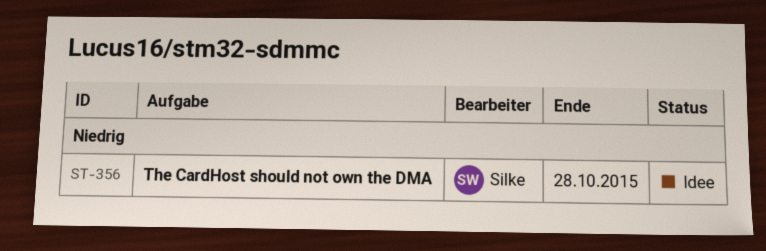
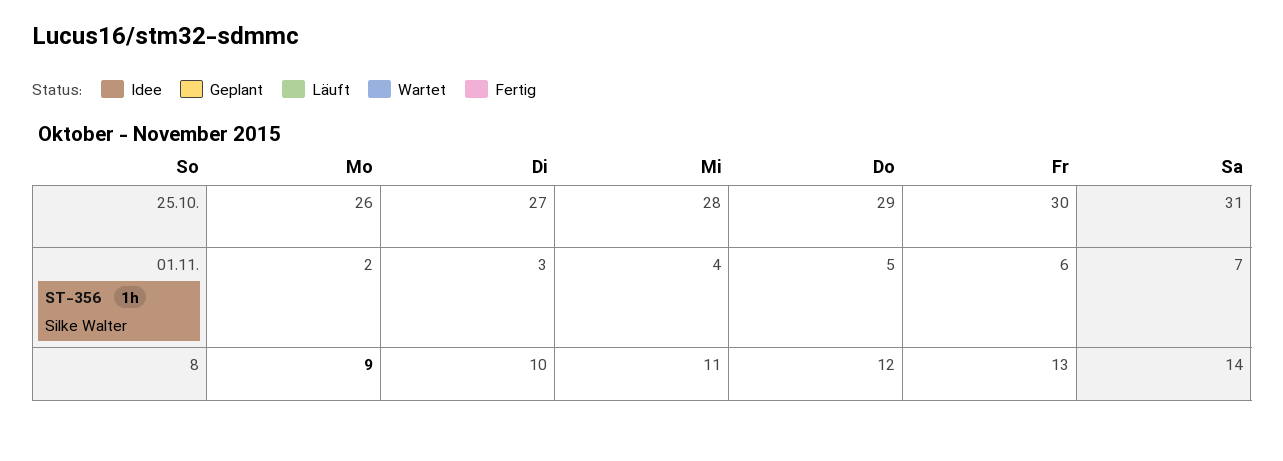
ST-356, due: Oct 28 -> Nov 1

